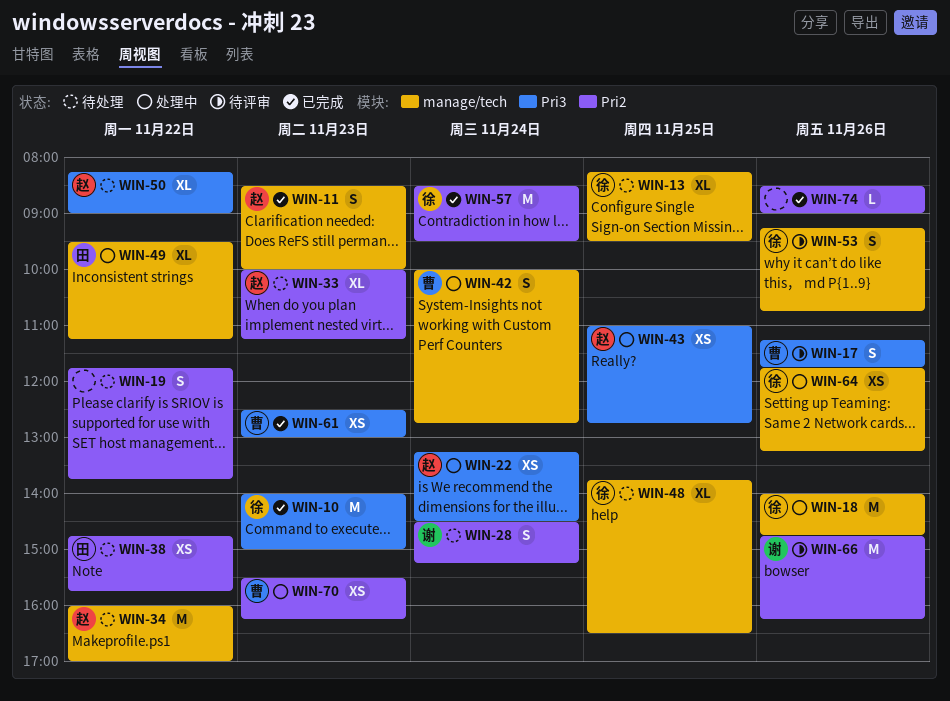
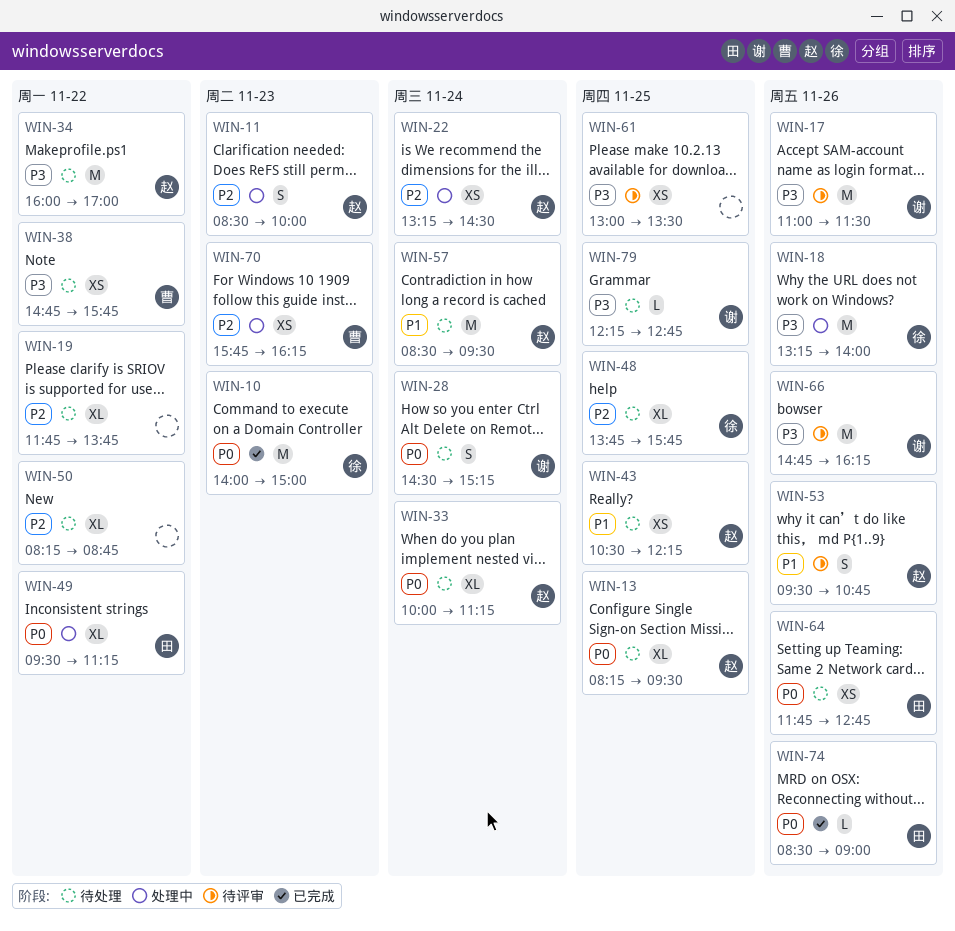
WIN-11, status: 已完成 -> 处理中
WIN-13, owner: 徐 -> 赵
WIN-17, owner: 曹 -> 谢
WIN-17, estimate: S -> M
WIN-17, begins: 11:15 -> 11:00
WIN-17, ends: 11:45 -> 11:30
WIN-18, begins: 14:00 -> 13:15
WIN-18, ends: 14:45 -> 14:00
WIN-19, estimate: S -> XL
WIN-33, day: Nov 23 -> Nov 24
WIN-38, owner: 田 -> 曹
WIN-42: present -> none
WIN-43, status: 处理中 -> 待处理
WIN-43, begins: 11:00 -> 10:30
WIN-43, ends: 12:45 -> 12:15
WIN-48, ends: 16:30 -> 15:45
WIN-50, owner: 赵 -> none
WIN-50, ends: 09:00 -> 08:45
WIN-53, owner: 徐 -> 赵
WIN-53, begins: 09:15 -> 09:30
WIN-57, status: 已完成 -> 待处理
WIN-57, owner: 徐 -> 赵
WIN-61, status: 已完成 -> 待评审
WIN-61, owner: 曹 -> none
WIN-61, day: Nov 23 -> Nov 25
WIN-61, begins: 12:30 -> 13:00
WIN-61, ends: 13:00 -> 13:30
WIN-64, status: 处理中 -> 待处理
WIN-64, owner: 徐 -> 田
WIN-64, ends: 13:15 -> 12:45
WIN-70, begins: 15:30 -> 15:45
WIN-74, owner: none -> 田
WIN-79: none -> present

